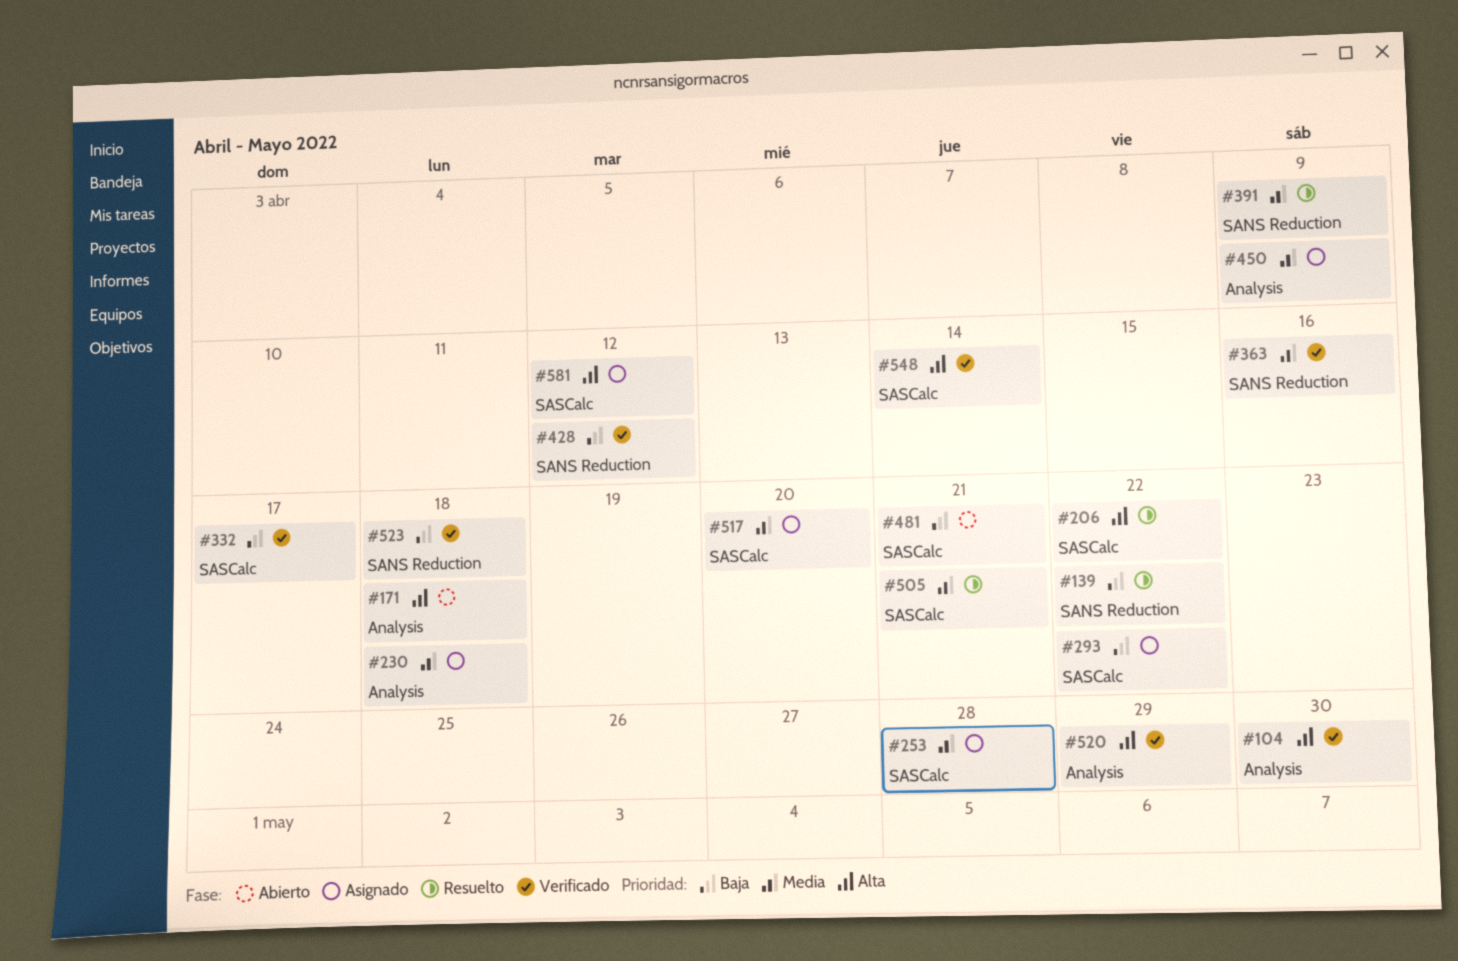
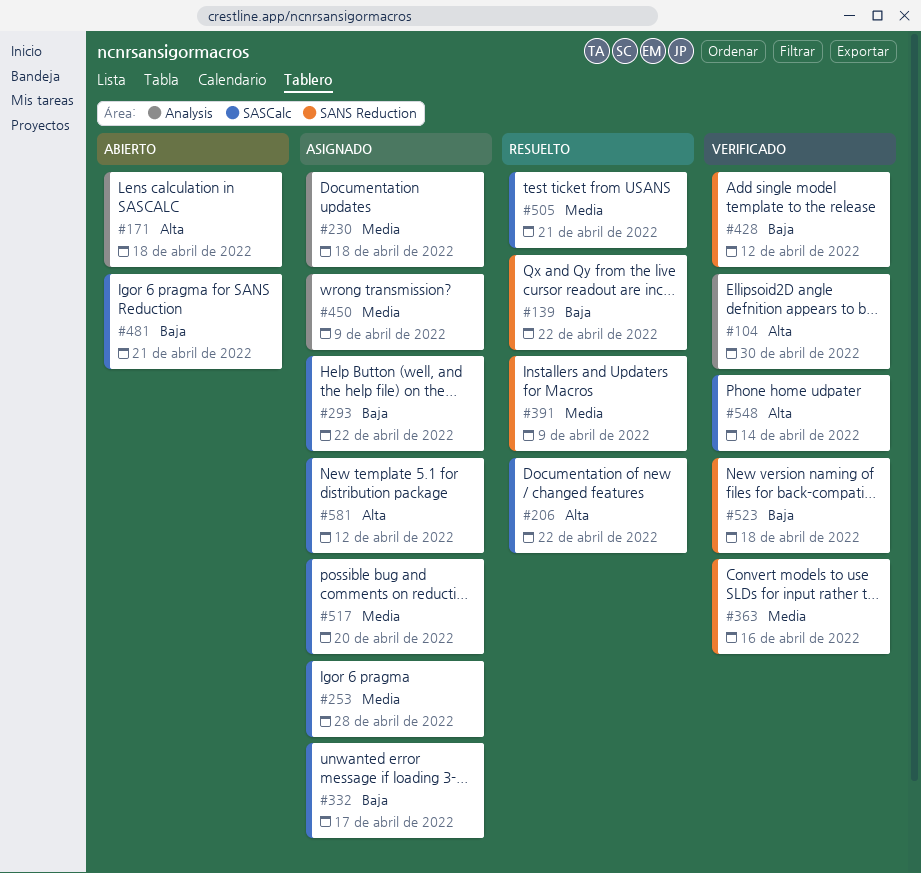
#332, status: Verificado -> Asignado
#520: present -> none

